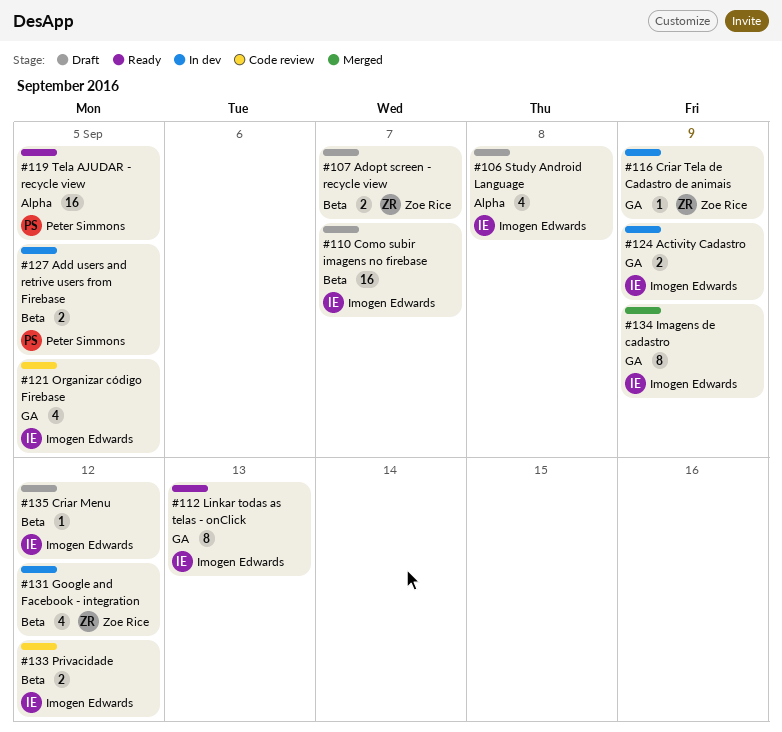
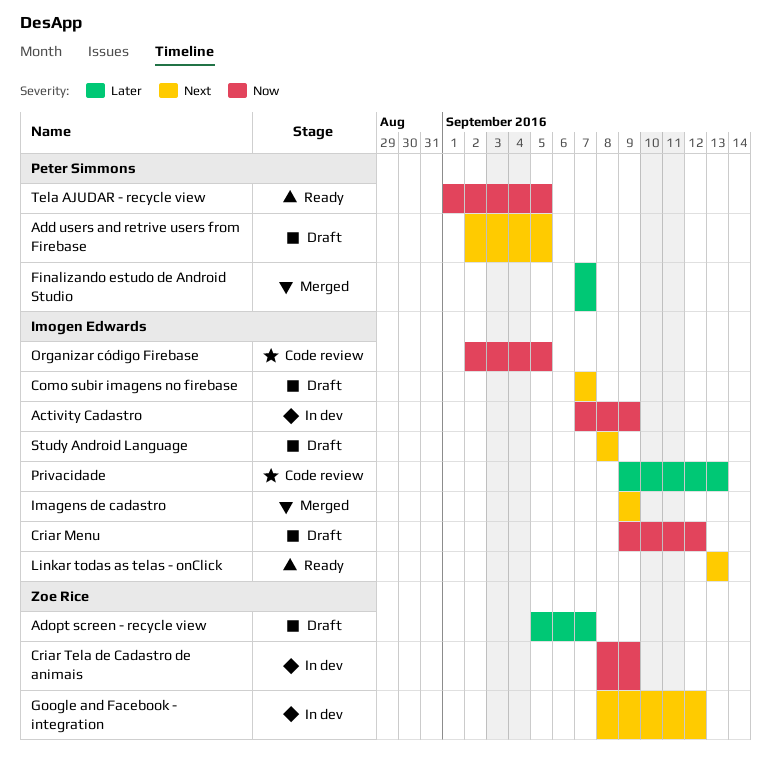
Add users and retrive users from Firebase, status: In dev -> Draft
Finalizando estudo de Android Studio: none -> present
Privacidade, due: Sep 12 -> Sep 13

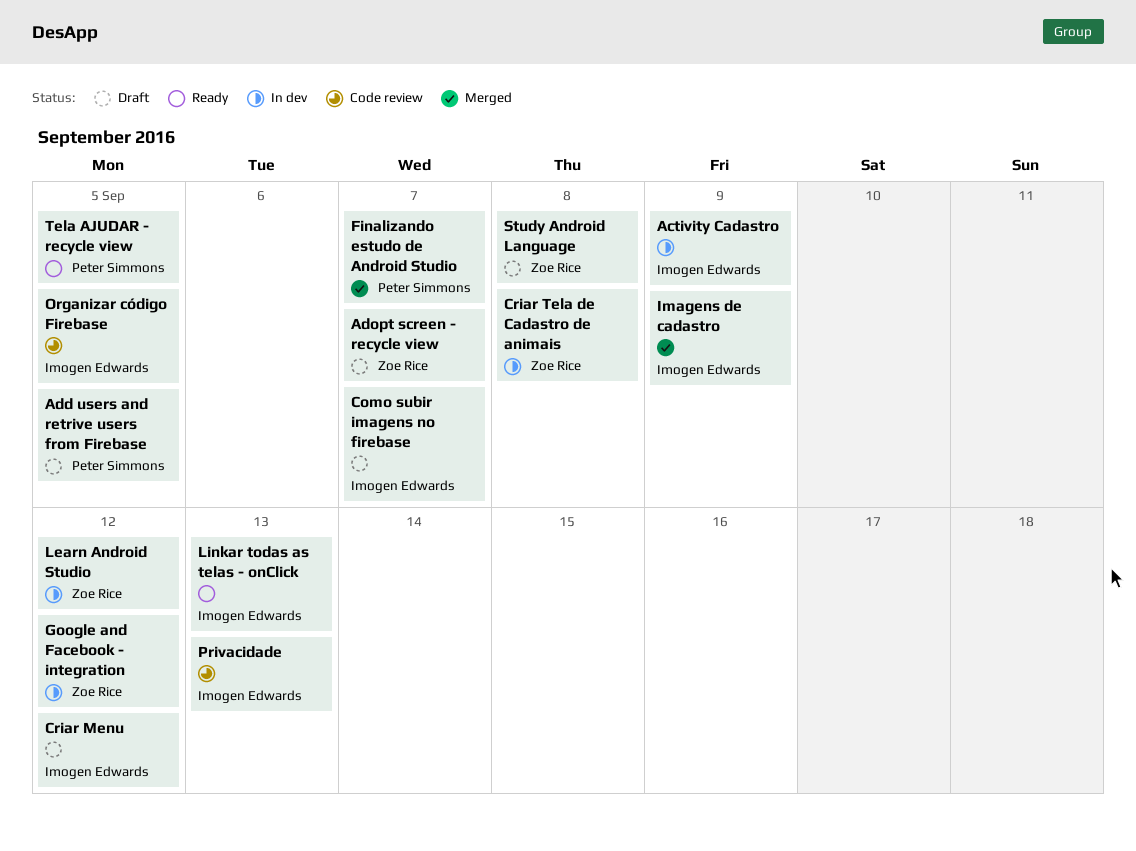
Criar Tela de Cadastro de animais, due: Sep 9 -> Sep 8
Learn Android Studio: none -> present
Study Android Language, owner: Imogen Edwards -> Zoe Rice

